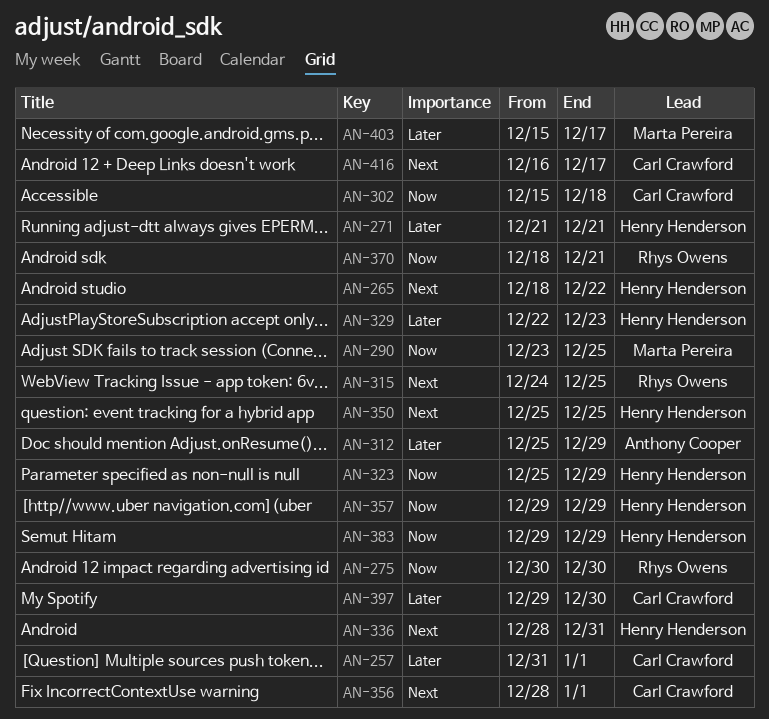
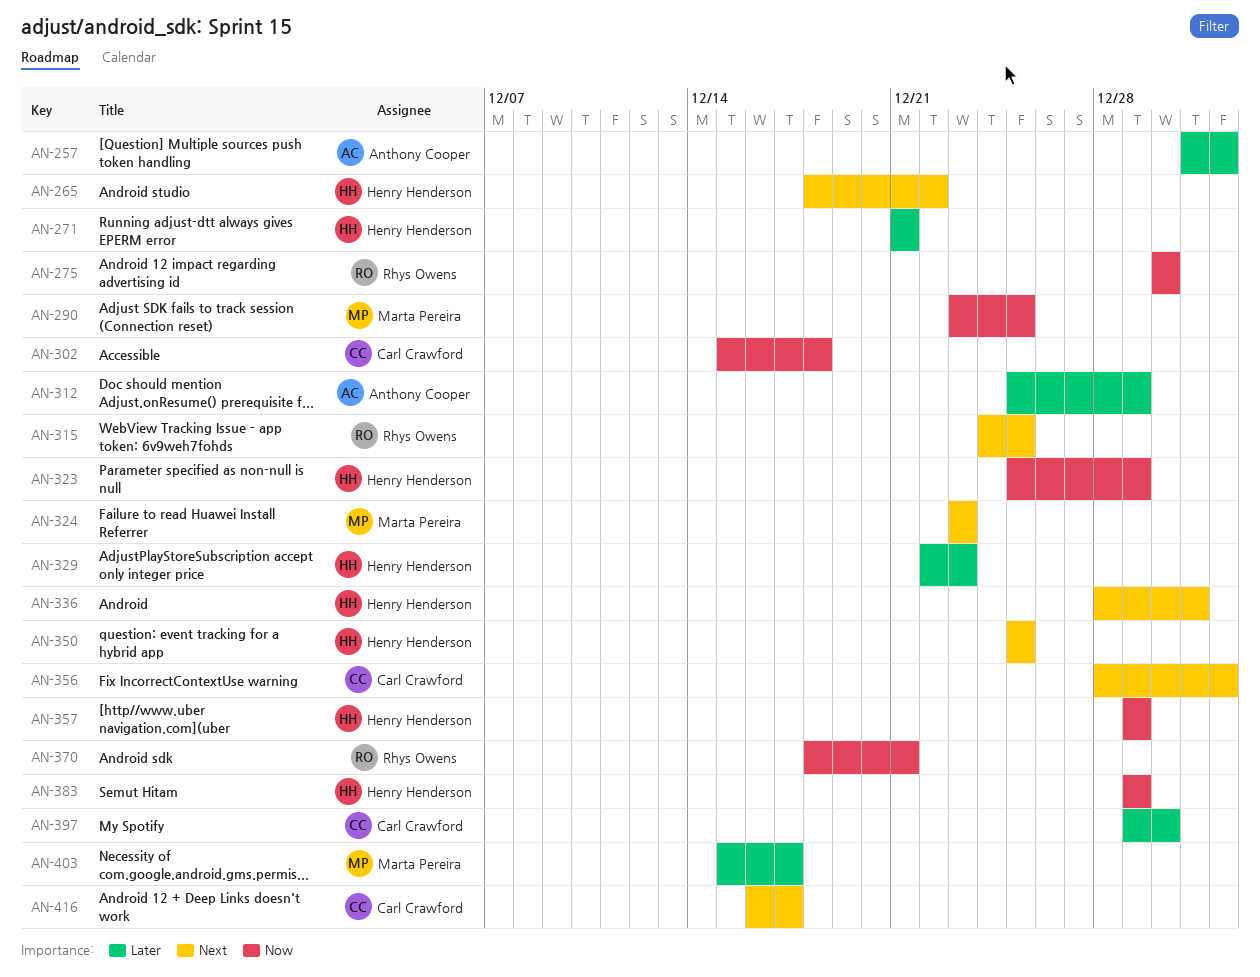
AN-257, owner: Carl Crawford -> Anthony Cooper
AN-324: none -> present

